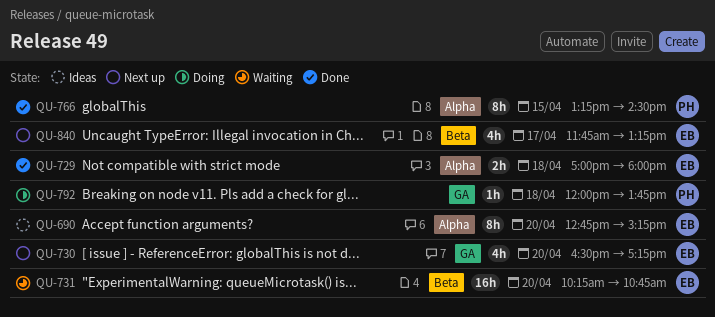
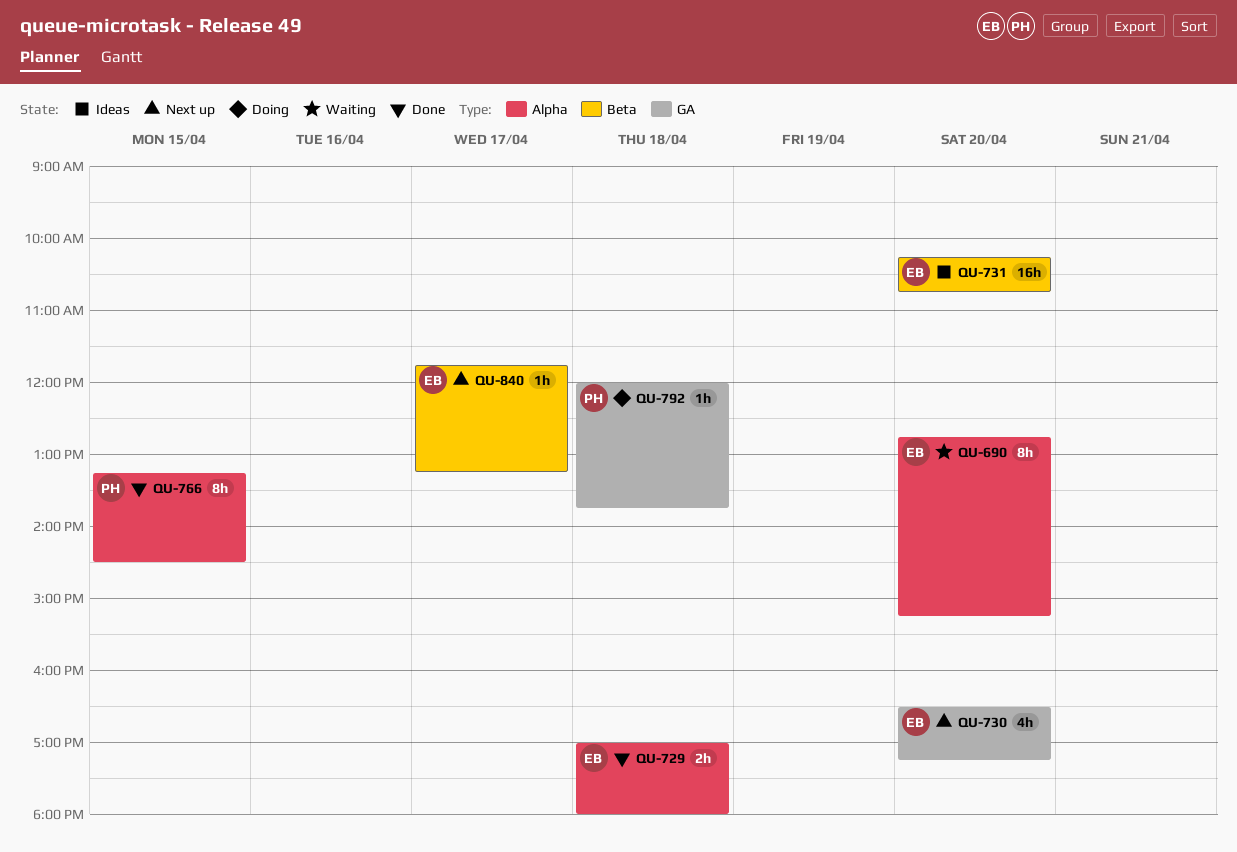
QU-690, status: Ideas -> Waiting
QU-731, status: Waiting -> Ideas
QU-840, estimate: 4h -> 1h

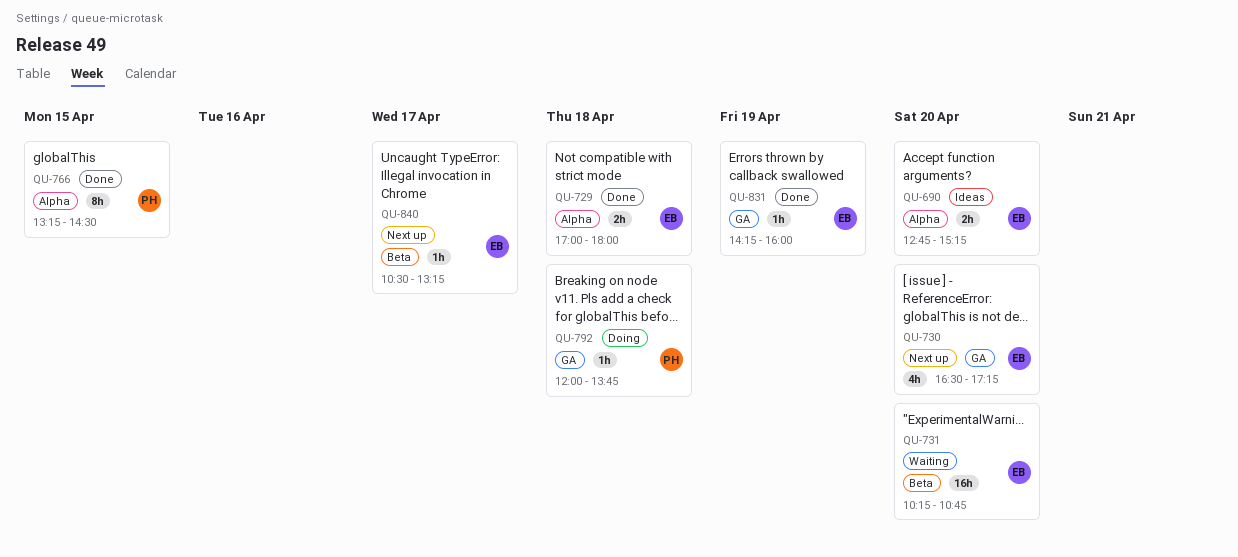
QU-690, status: Waiting -> Ideas
QU-690, estimate: 8h -> 2h
QU-731, status: Ideas -> Waiting
QU-831: none -> present
QU-840, begins: 11:45 -> 10:30

